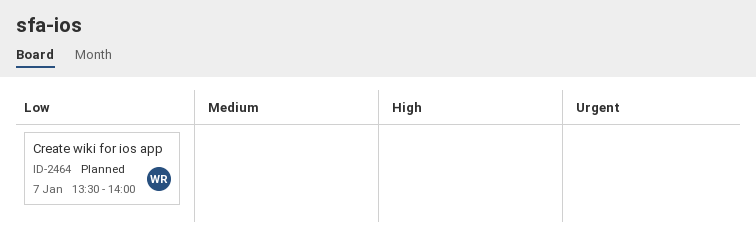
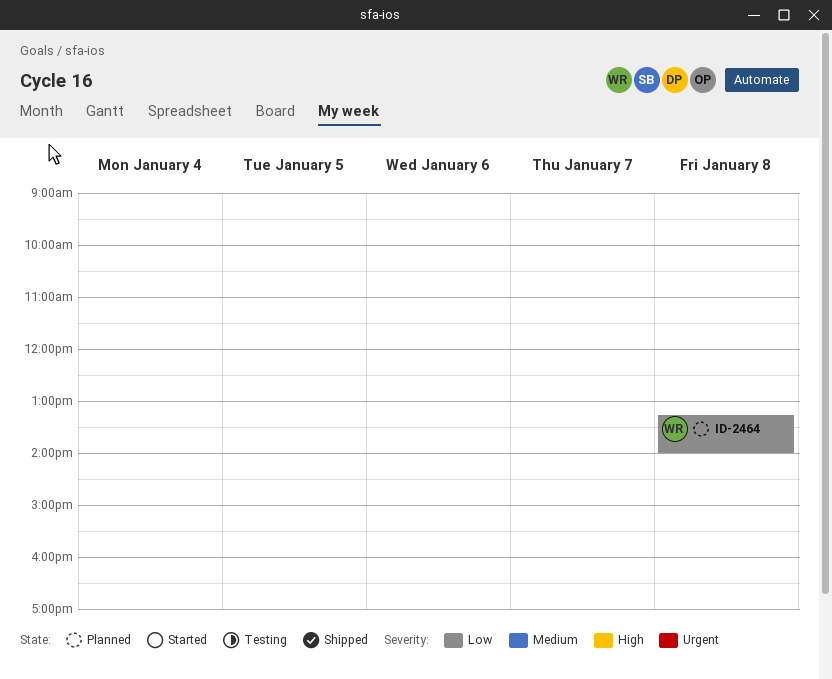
ID-2464, day: Jan 7 -> Jan 8
ID-2464, begins: 13:30 -> 13:15

